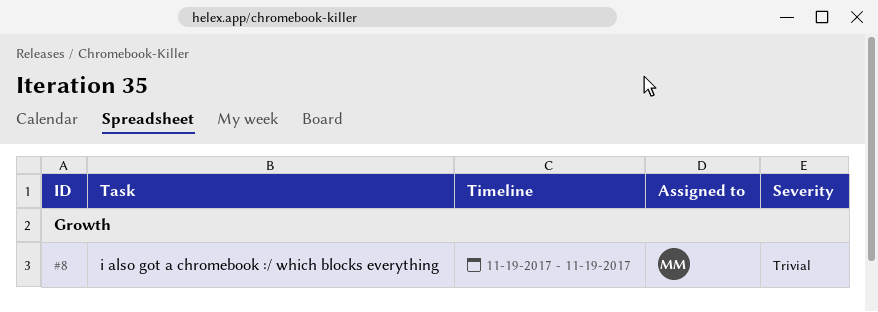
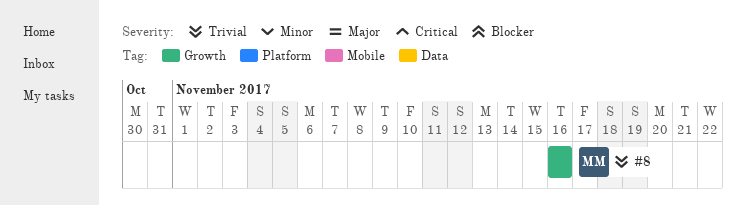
#8, start: Nov 19 -> Nov 16
#8, due: Nov 19 -> Nov 16

